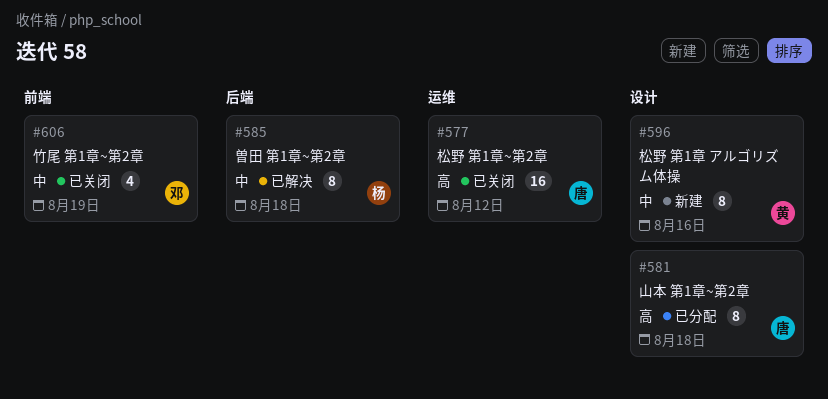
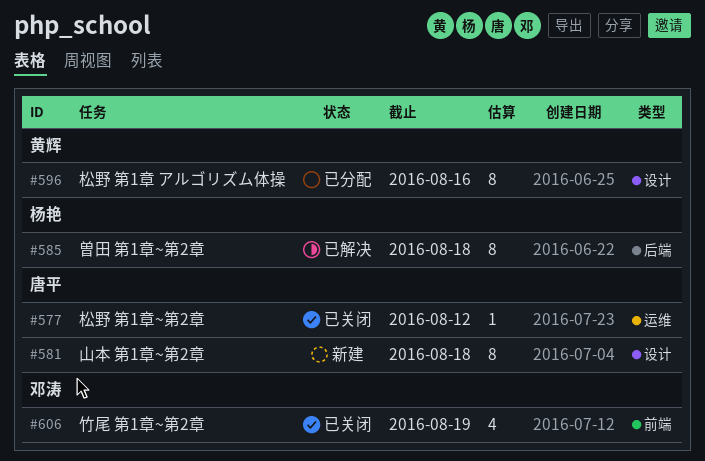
#577, estimate: 16 -> 1
#581, status: 已分配 -> 新建
#596, status: 新建 -> 已分配

